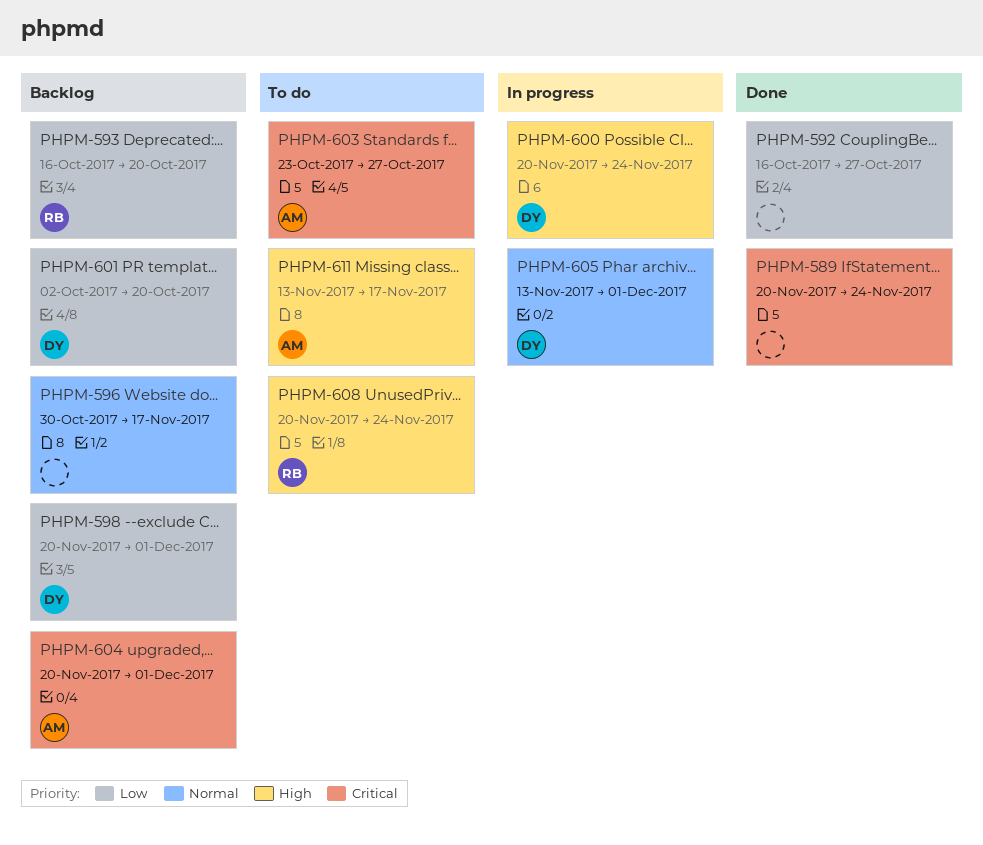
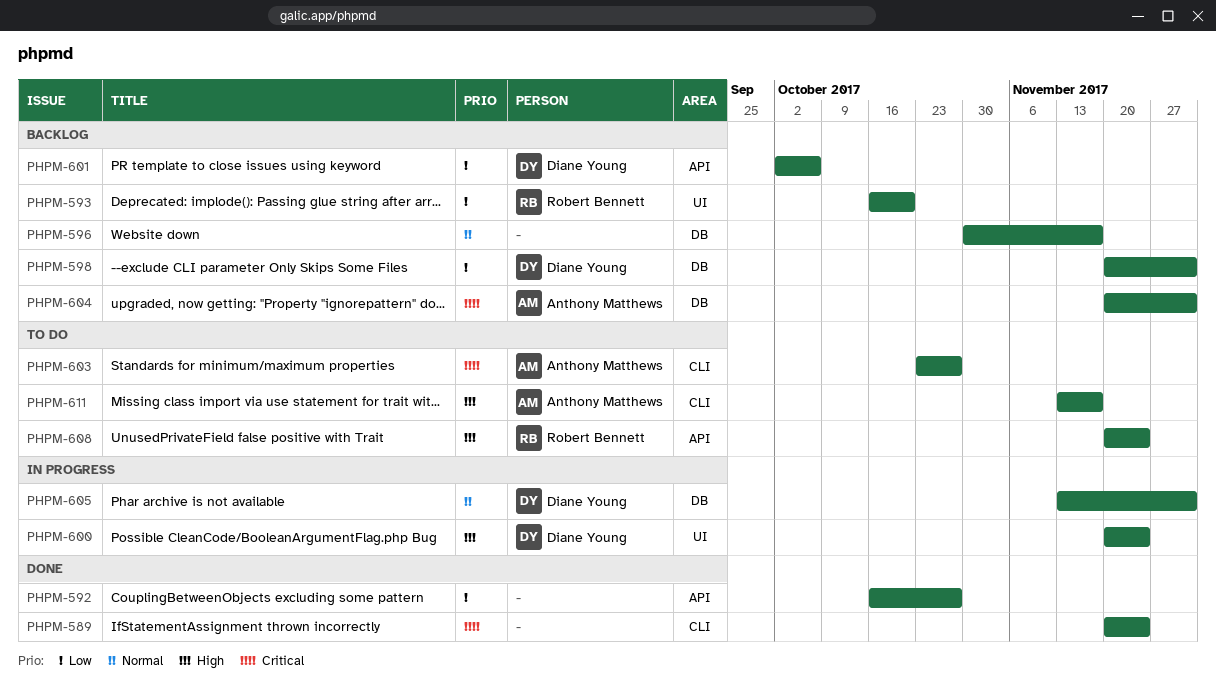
PHPM-601, due: Oct 20 -> Oct 6

